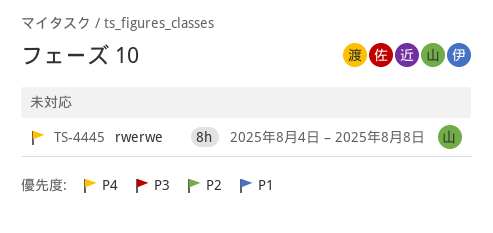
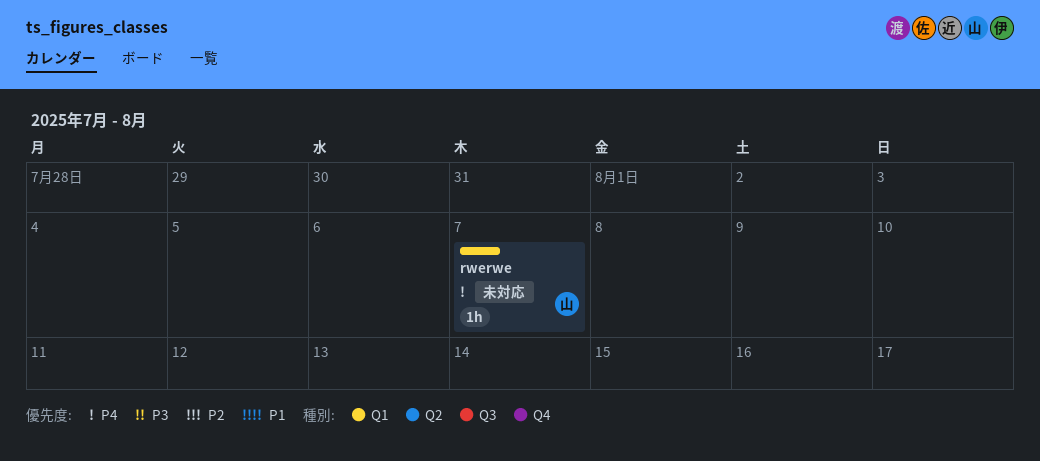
rwerwe, estimate: 8h -> 1h
rwerwe, due: Aug 8 -> Aug 7

